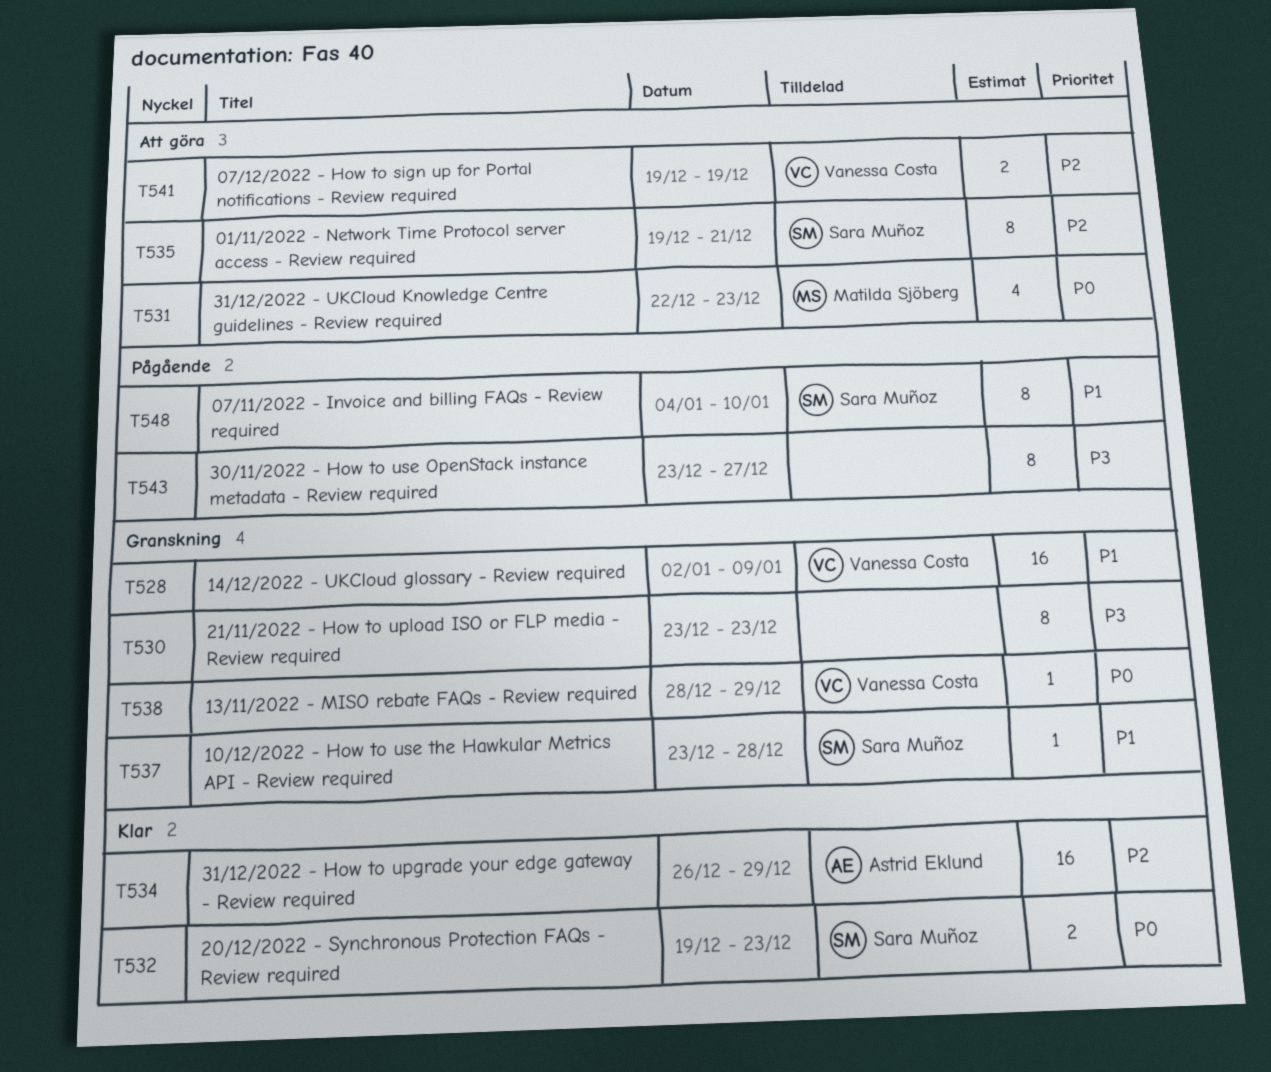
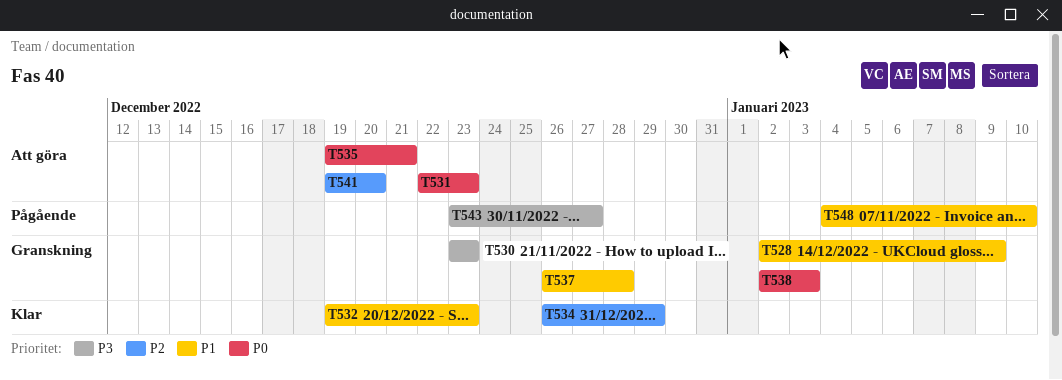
T532, priority: P0 -> P1
T535, priority: P2 -> P0
T537, start: Dec 23 -> Dec 26
T538, start: Dec 28 -> Jan 2
T538, due: Dec 29 -> Jan 3
T541, due: Dec 19 -> Dec 20

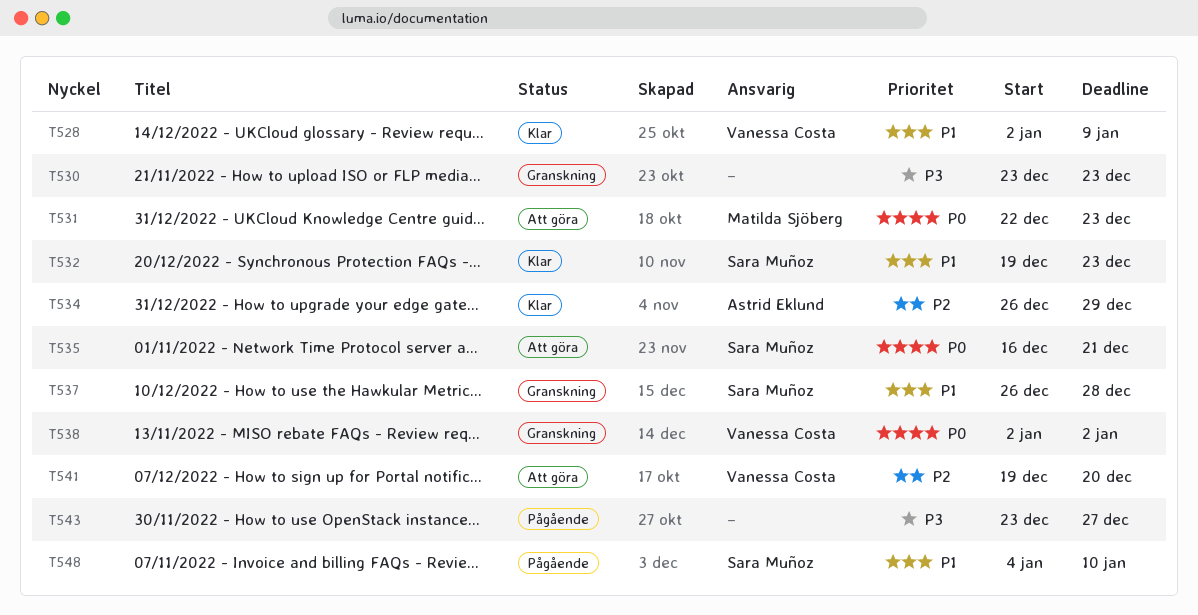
T528, status: Granskning -> Klar
T535, start: Dec 19 -> Dec 16
T538, due: Jan 3 -> Jan 2

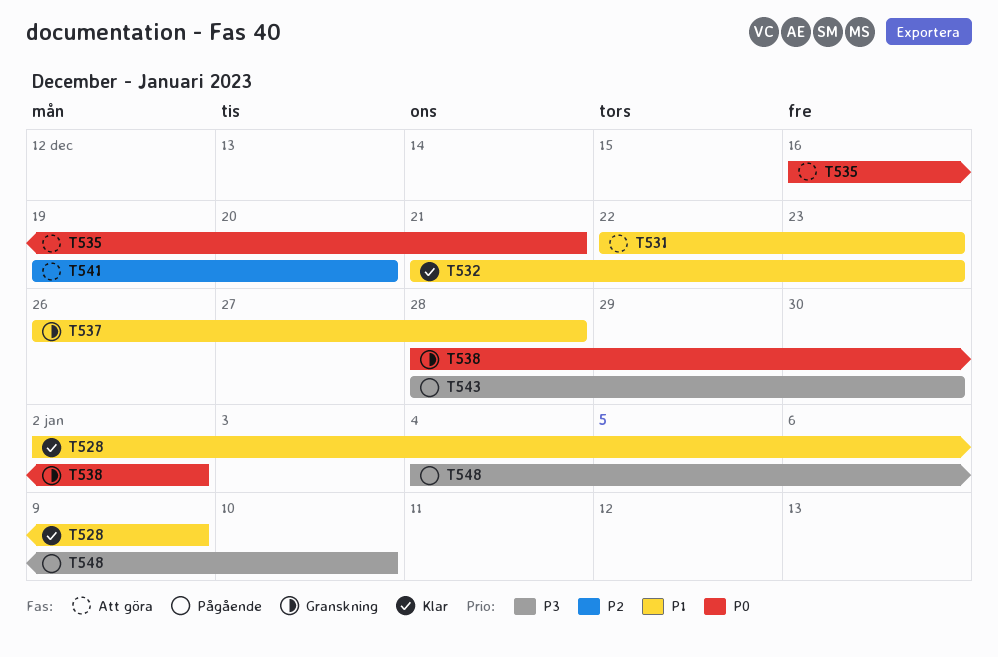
T530: present -> none
T531, priority: P0 -> P1
T532, start: Dec 19 -> Dec 21
T534: present -> none
T538, start: Jan 2 -> Dec 28
T543, start: Dec 23 -> Dec 28
T543, due: Dec 27 -> Dec 30
T548, priority: P1 -> P3

